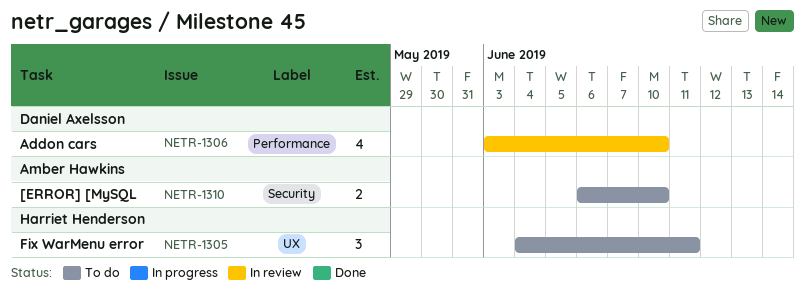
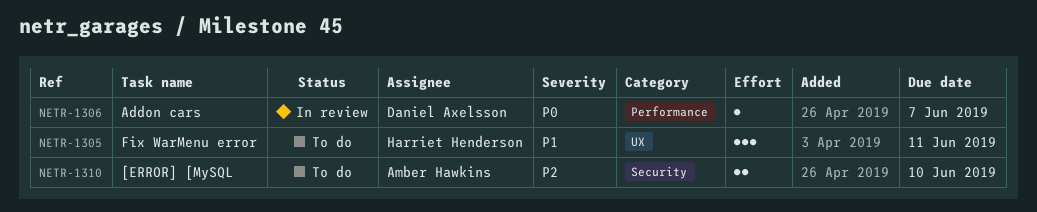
NETR-1306, estimate: 4 -> 1
NETR-1306, due: Jun 10 -> Jun 7

